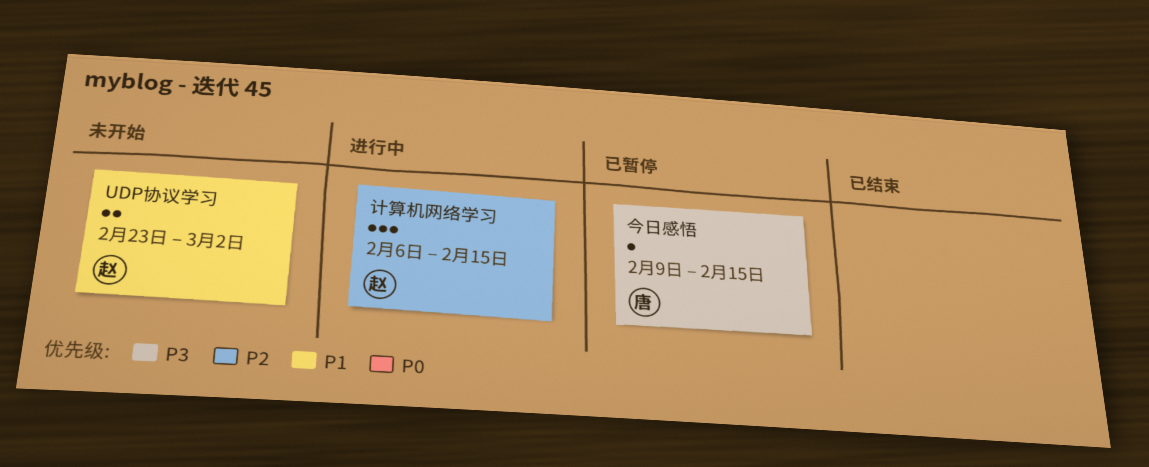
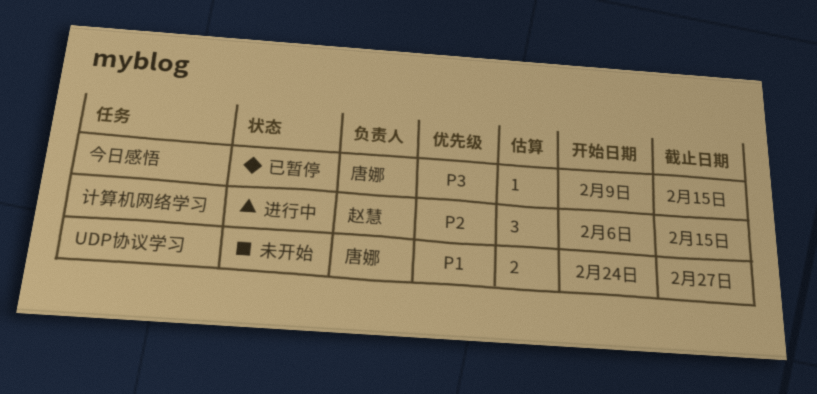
UDP协议学习, owner: 赵慧 -> 唐娜
UDP协议学习, start: Feb 23 -> Feb 24
UDP协议学习, due: Mar 2 -> Feb 27

